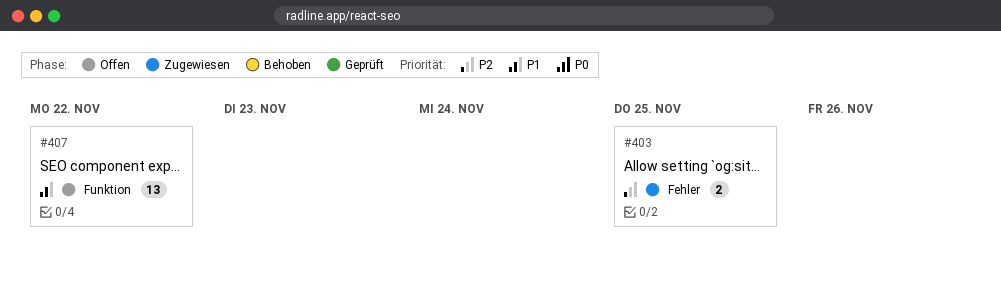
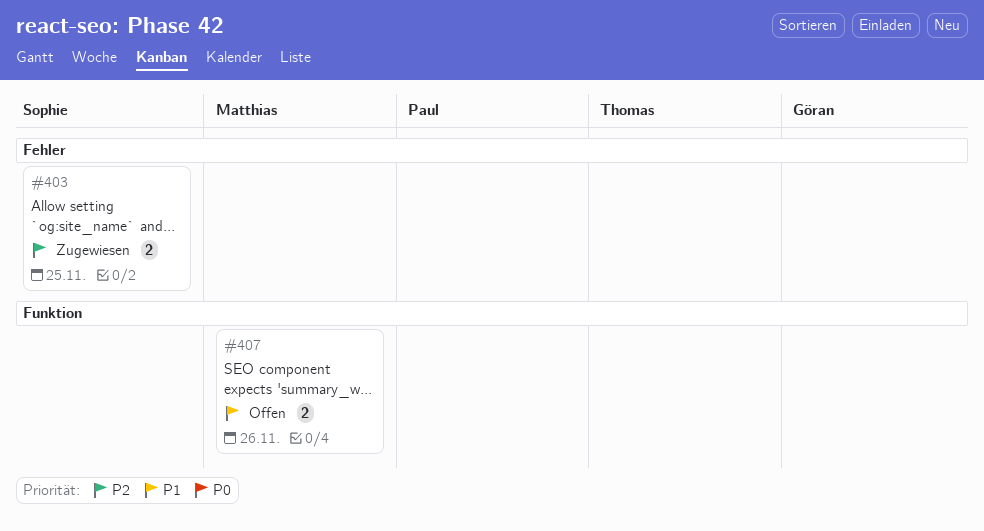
#407, estimate: 13 -> 2
#407, due: Nov 22 -> Nov 26

